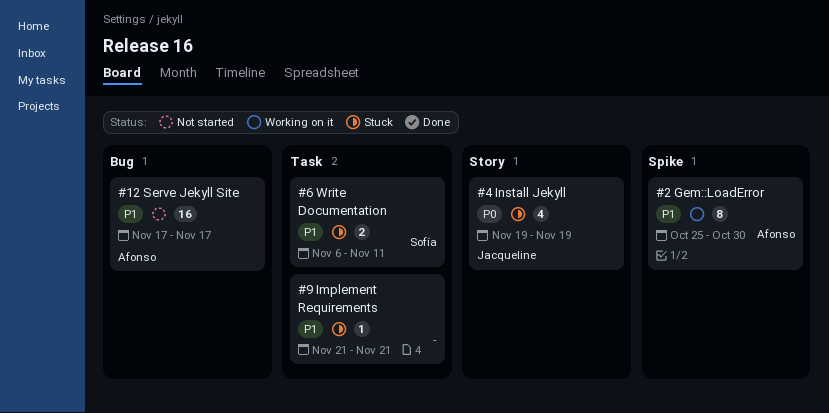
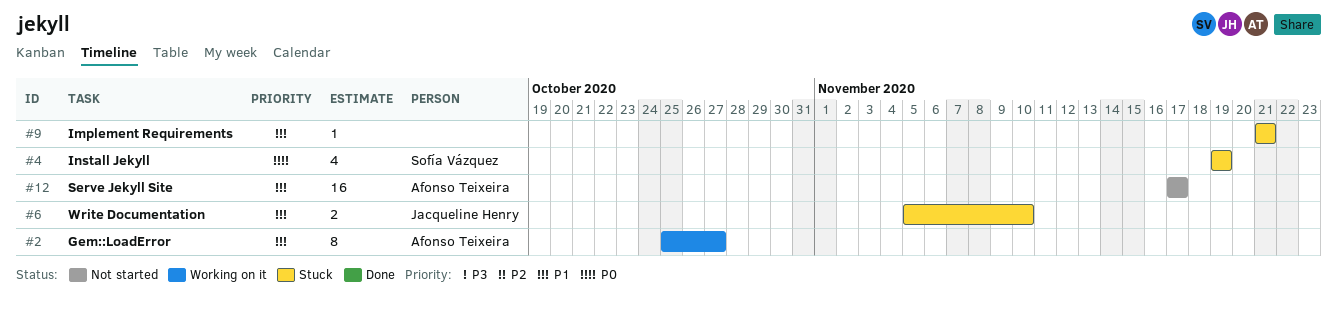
#2, due: Oct 30 -> Oct 27
#4, owner: Jacqueline Henry -> Sofía Vázquez
#6, owner: Sofía Vázquez -> Jacqueline Henry
#6, start: Nov 6 -> Nov 5
#6, due: Nov 11 -> Nov 10

